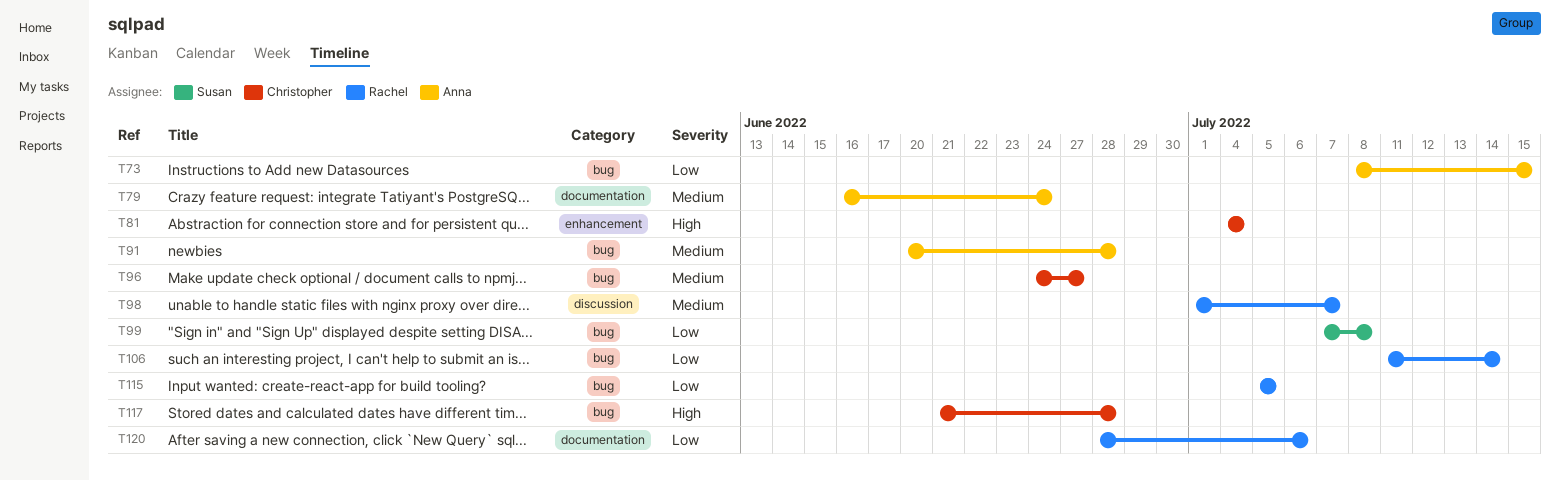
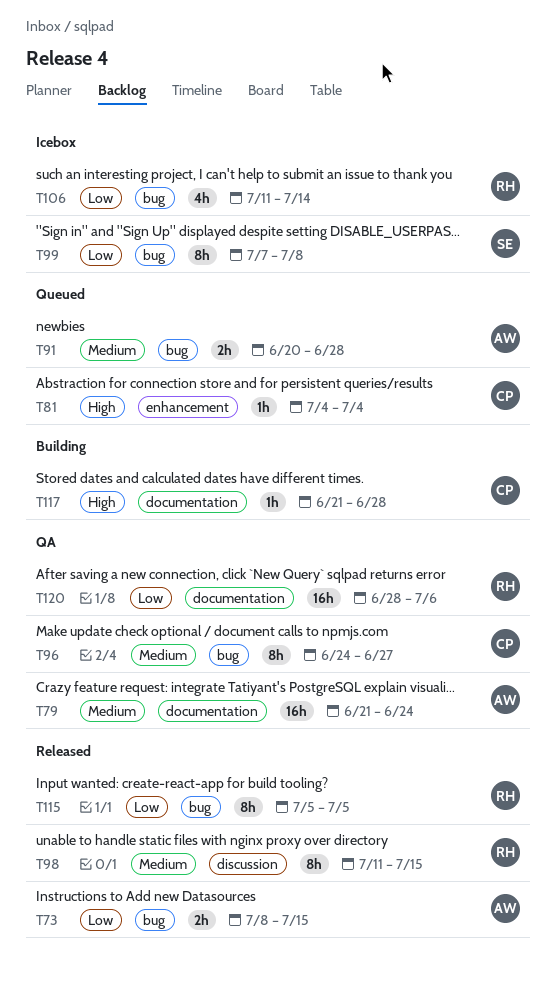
T79, start: Jun 16 -> Jun 21
T98, start: Jul 1 -> Jul 11
T98, due: Jul 7 -> Jul 15
T117, label: bug -> documentation

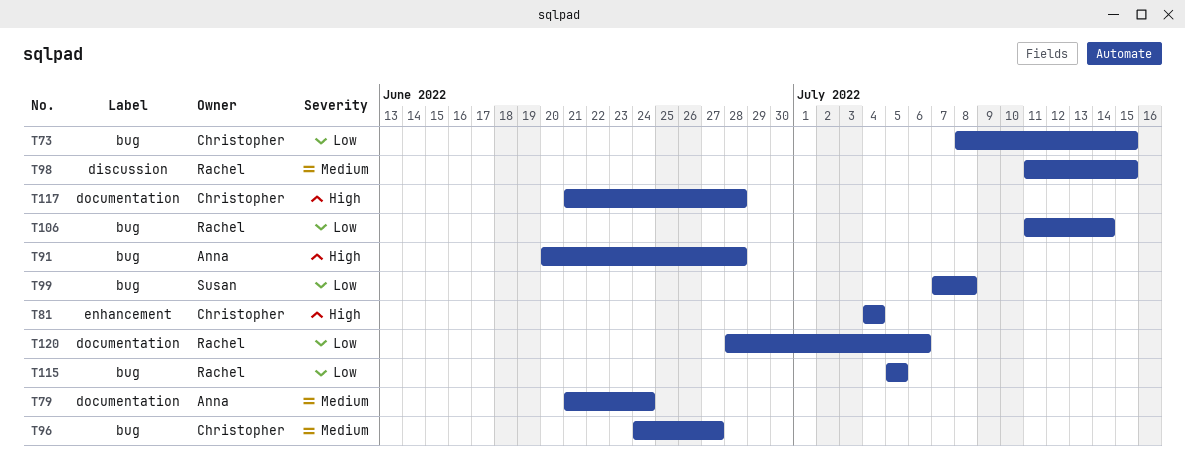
T73, owner: Anna -> Christopher
T91, priority: Medium -> High

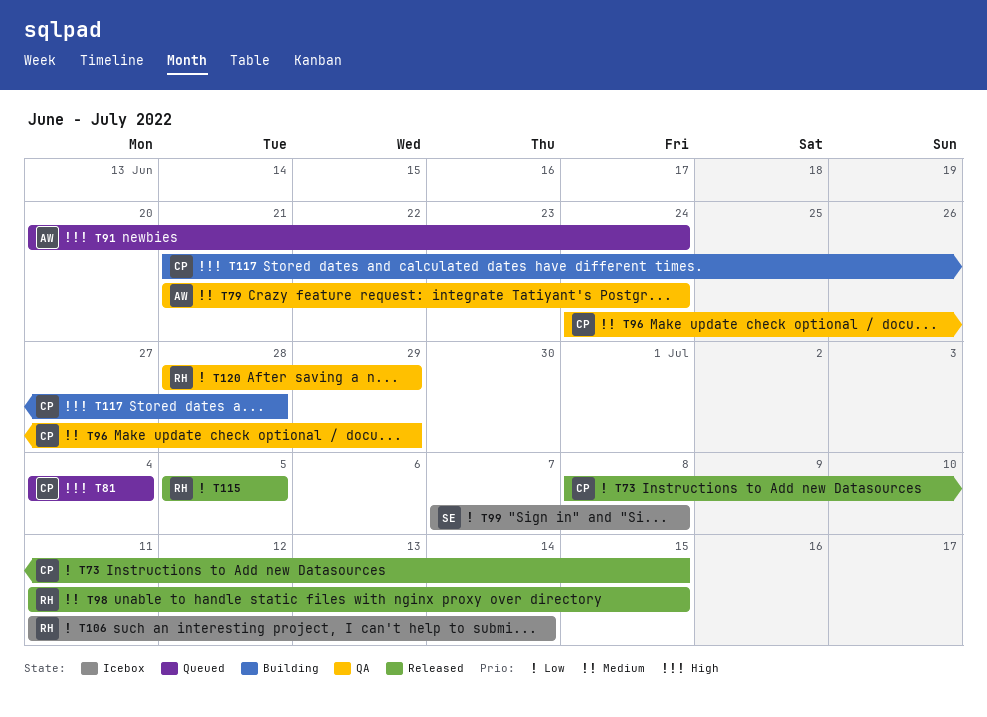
T91, due: Jun 28 -> Jun 24
T96, due: Jun 27 -> Jun 29
T120, due: Jul 6 -> Jun 29

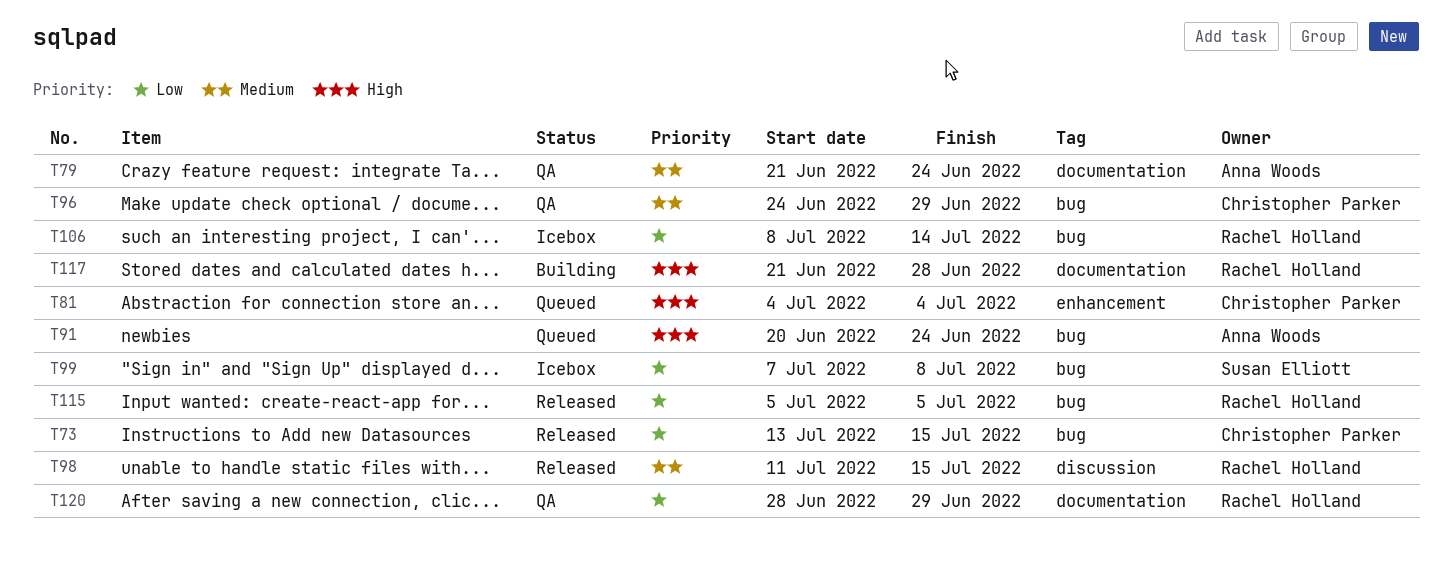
T73, start: Jul 8 -> Jul 13
T106, start: Jul 11 -> Jul 8
T117, owner: Christopher Parker -> Rachel Holland

